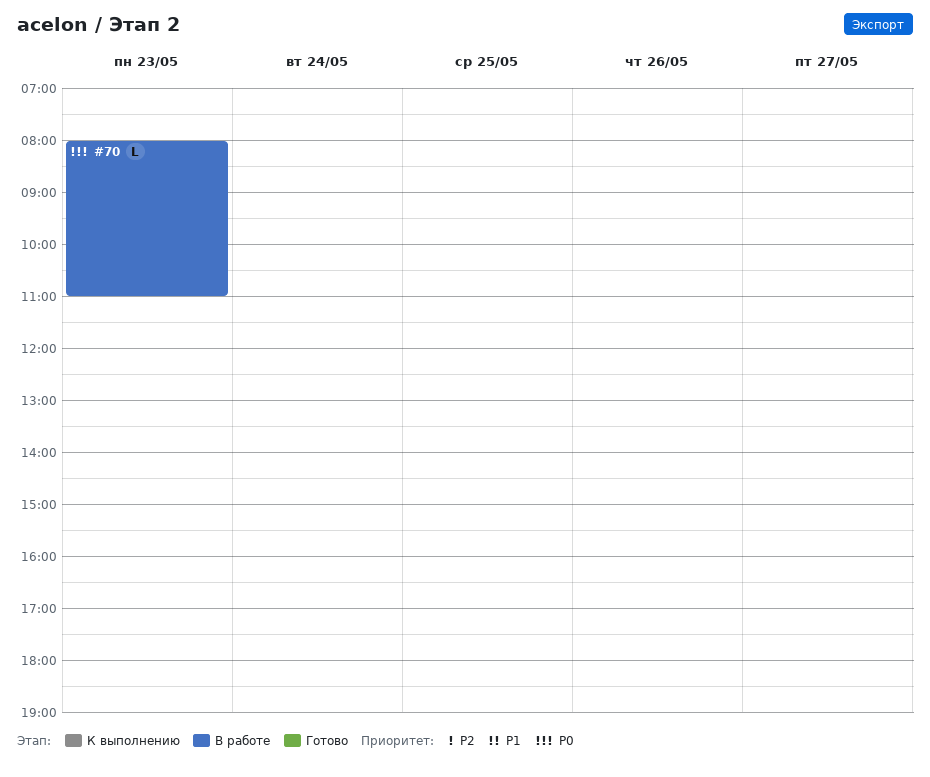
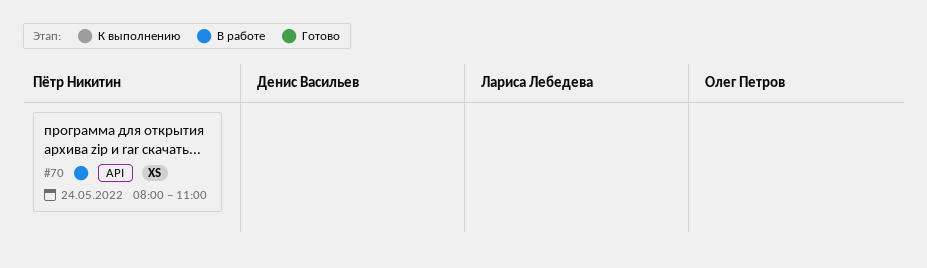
#70, estimate: L -> XS
#70, day: May 23 -> May 24

